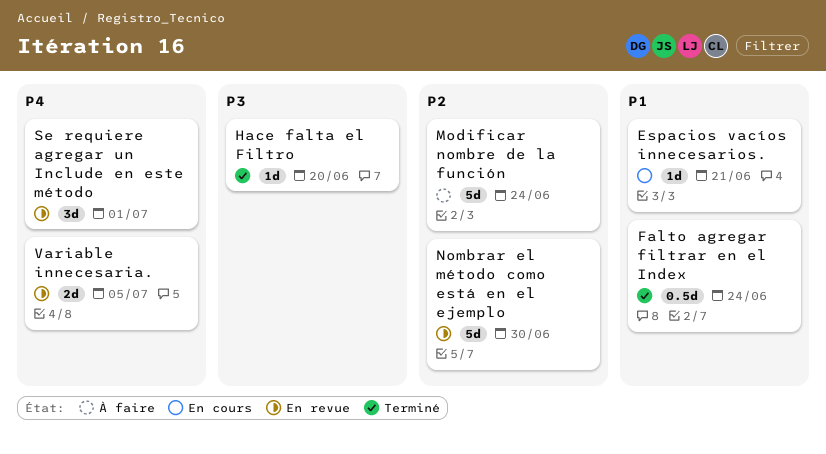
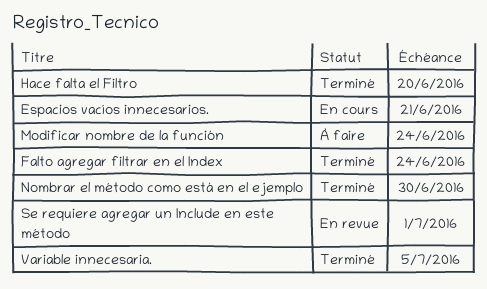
Nombrar el método como está en el ejemplo, status: En revue -> Terminé
Variable innecesaria., status: En revue -> Terminé

